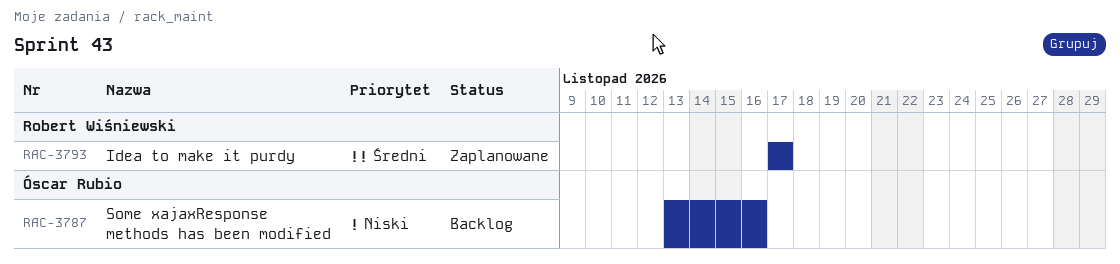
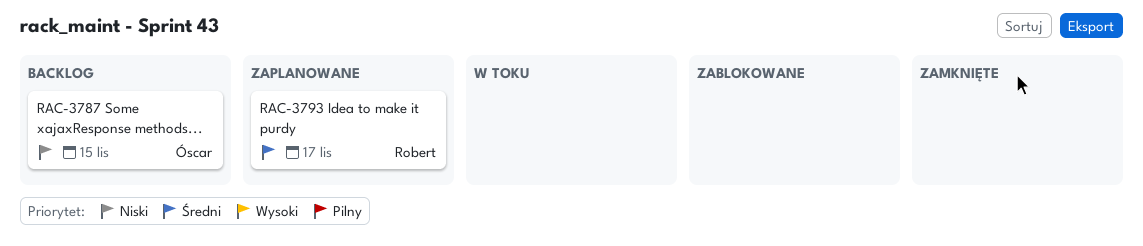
RAC-3787, due: Nov 16 -> Nov 15

